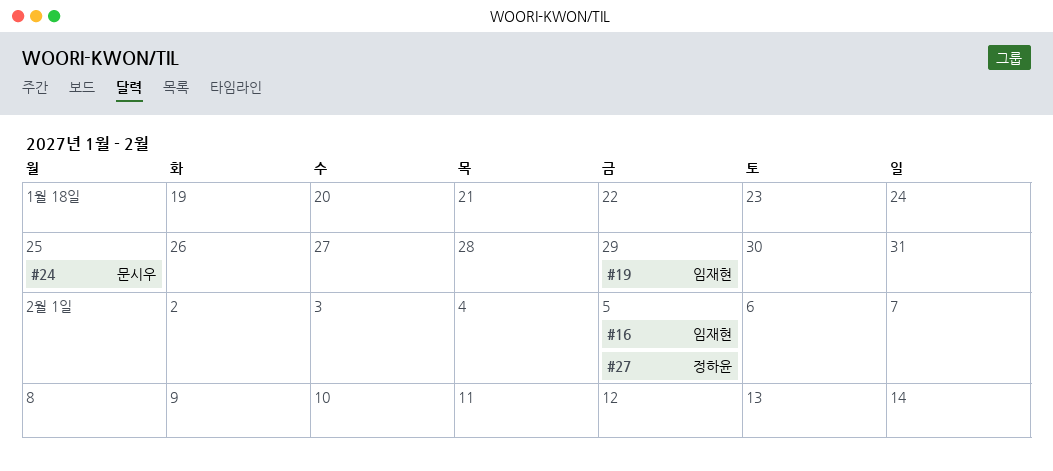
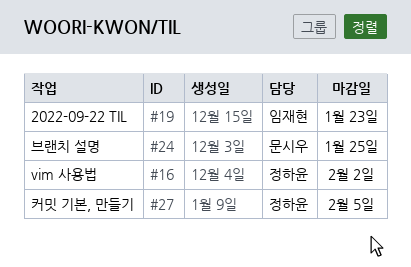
#16, owner: 임재현 -> 정하윤
#16, due: Feb 5 -> Feb 2
#19, due: Jan 29 -> Jan 23

